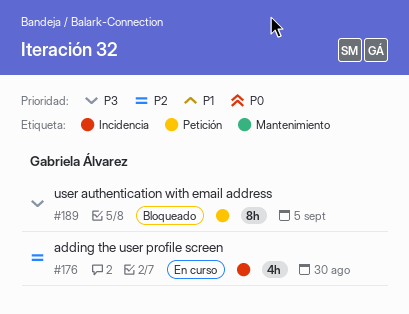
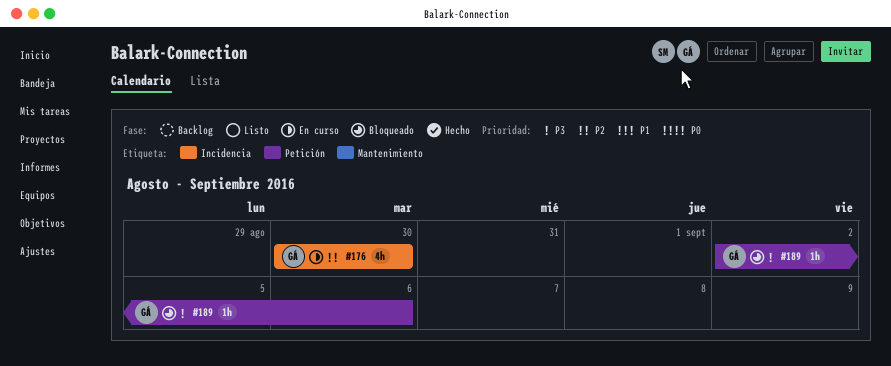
#189, estimate: 8h -> 1h
#189, due: Sep 5 -> Sep 6

